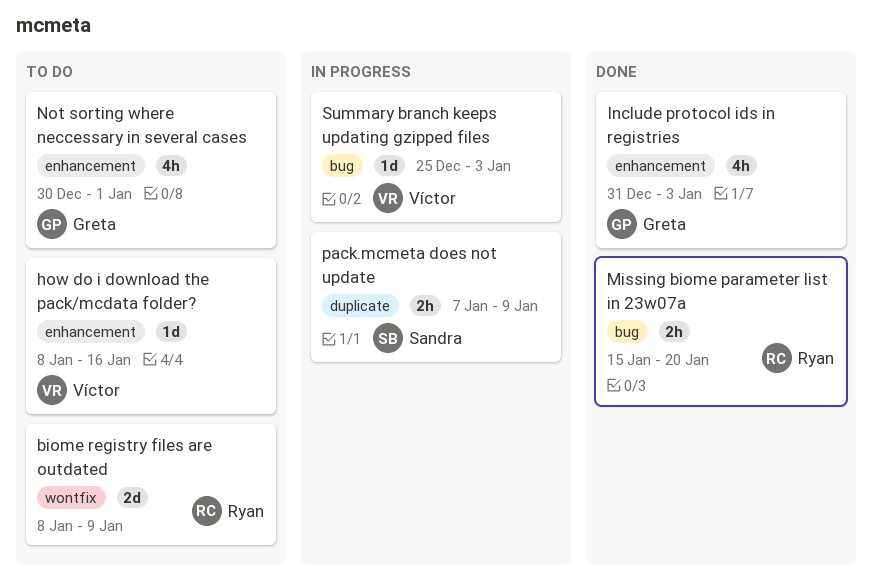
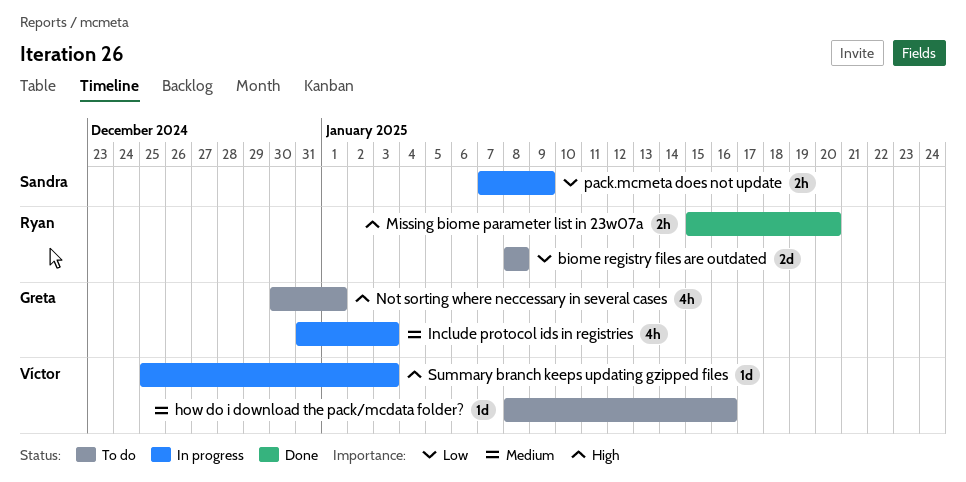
biome registry files are outdated, due: Jan 9 -> Jan 8
Include protocol ids in registries, status: Done -> In progress

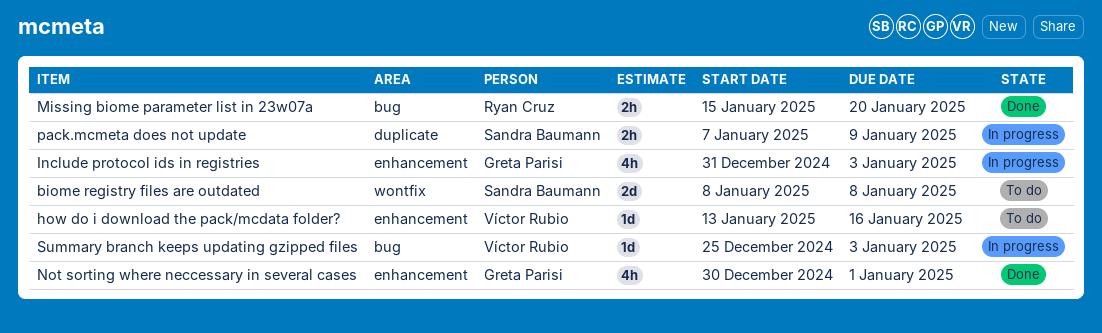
biome registry files are outdated, owner: Ryan Cruz -> Sandra Baumann
how do i download the pack/mcdata folder?, start: Jan 8 -> Jan 13
Not sorting where neccessary in several cases, status: To do -> Done

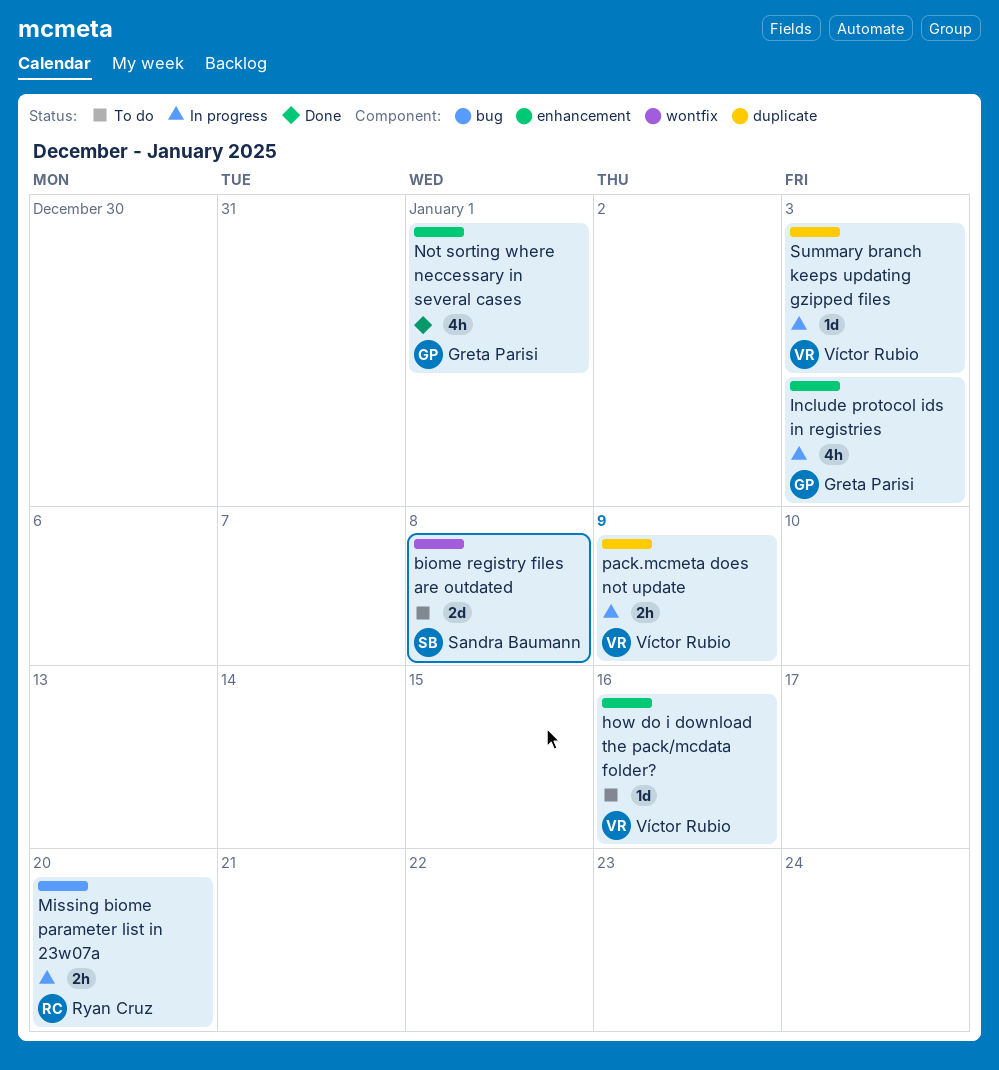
Missing biome parameter list in 23w07a, status: Done -> In progress
pack.mcmeta does not update, owner: Sandra Baumann -> Víctor Rubio
Summary branch keeps updating gzipped files, label: bug -> duplicate

